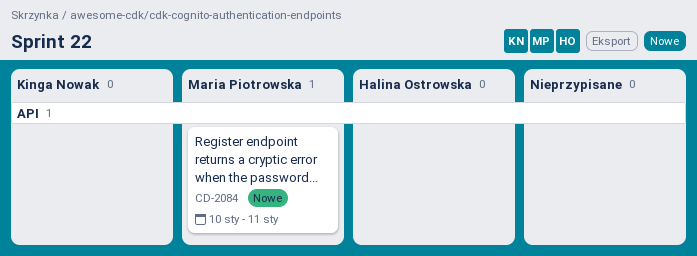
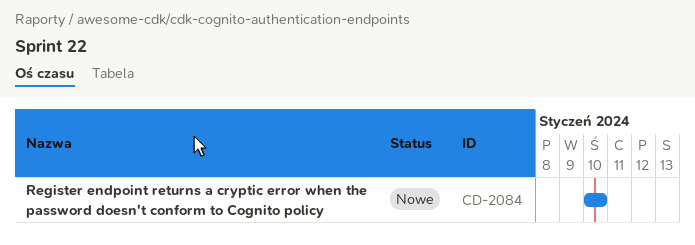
CD-2084, due: Jan 11 -> Jan 10

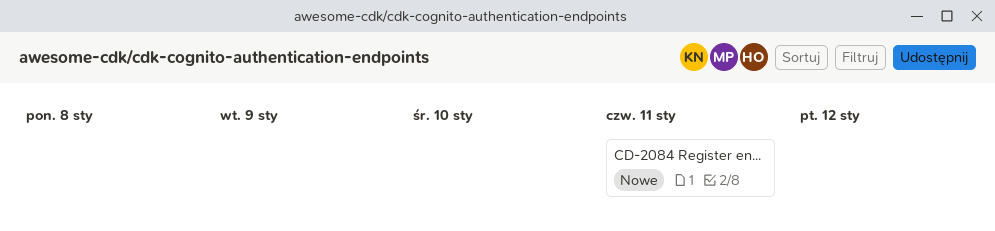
CD-2084, due: Jan 10 -> Jan 11

